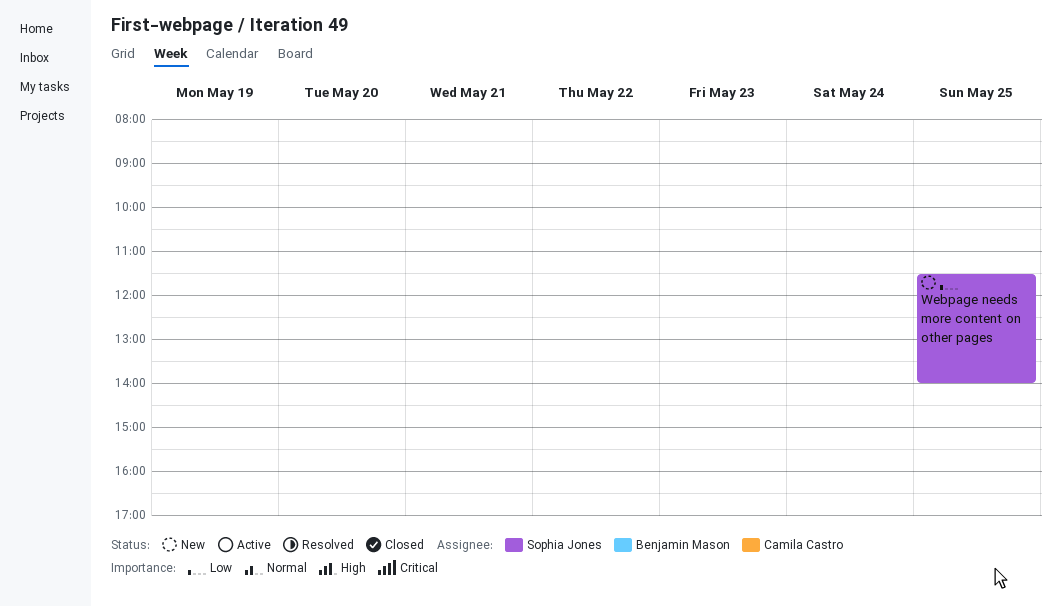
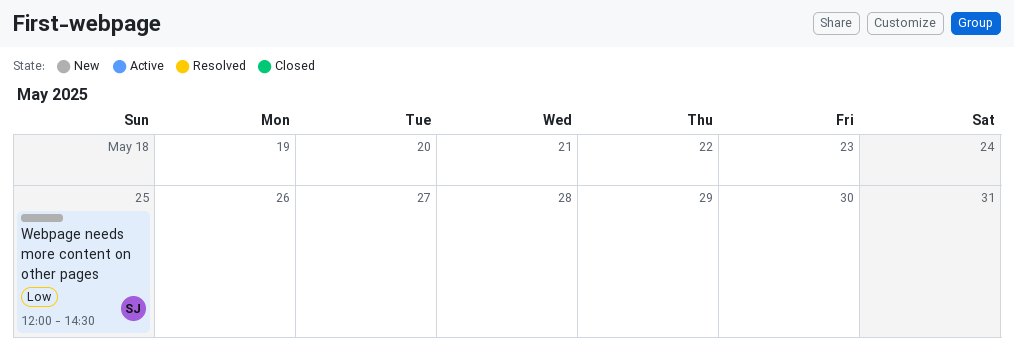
Webpage needs more content on other pages, begins: 11:30 -> 12:00
Webpage needs more content on other pages, ends: 14:00 -> 14:30

